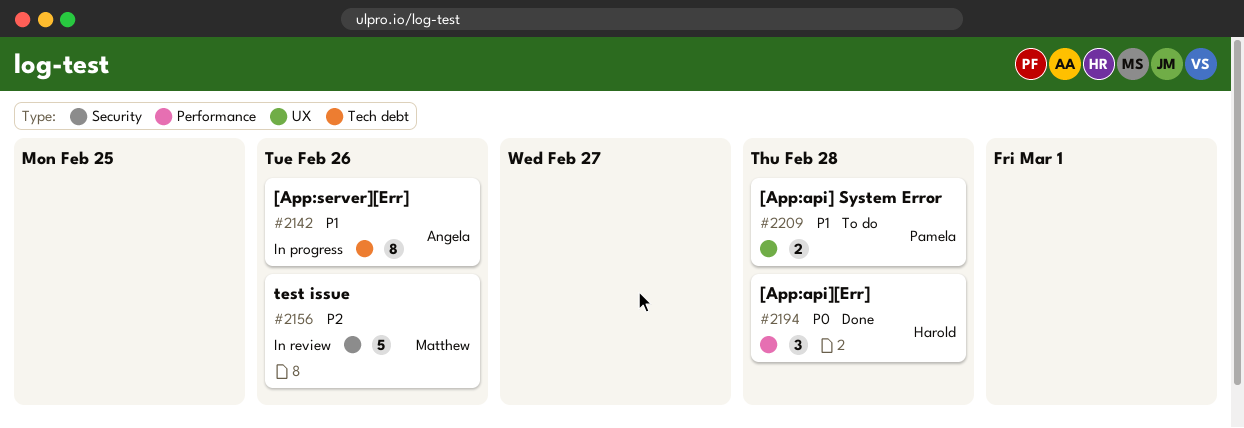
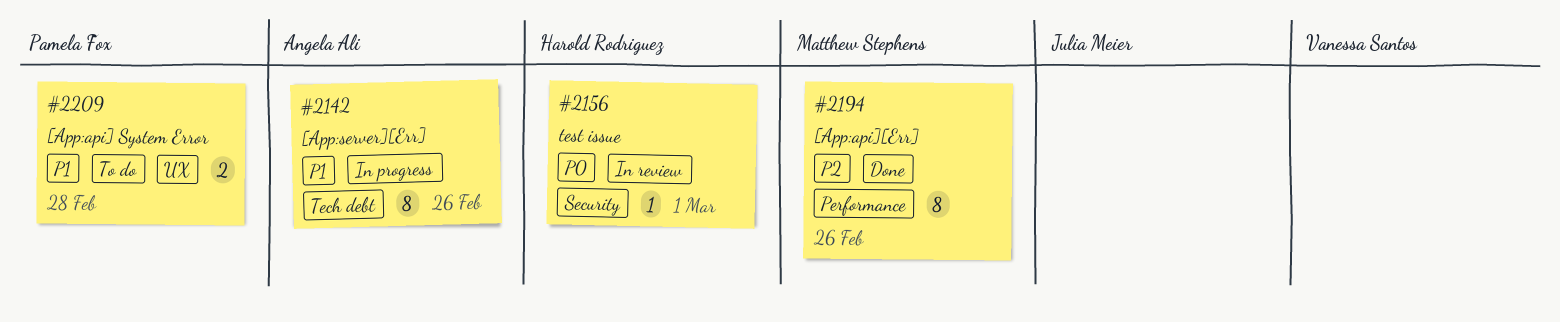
#2156, owner: Matthew Stephens -> Harold Rodriguez
#2156, priority: P2 -> P0
#2156, estimate: 5 -> 1
#2156, due: Feb 26 -> Mar 1
#2194, owner: Harold Rodriguez -> Matthew Stephens
#2194, priority: P0 -> P2
#2194, estimate: 3 -> 8
#2194, due: Feb 28 -> Feb 26

